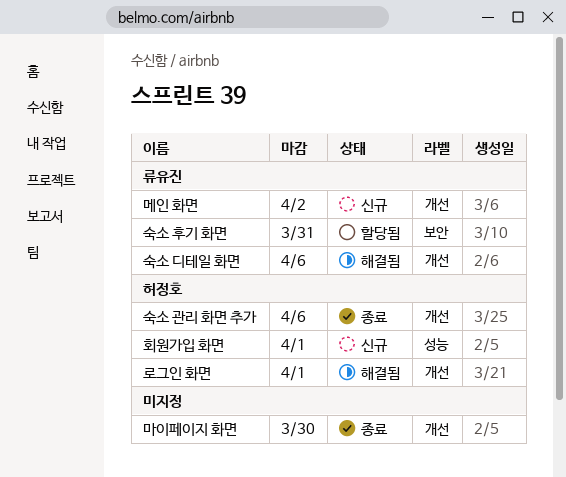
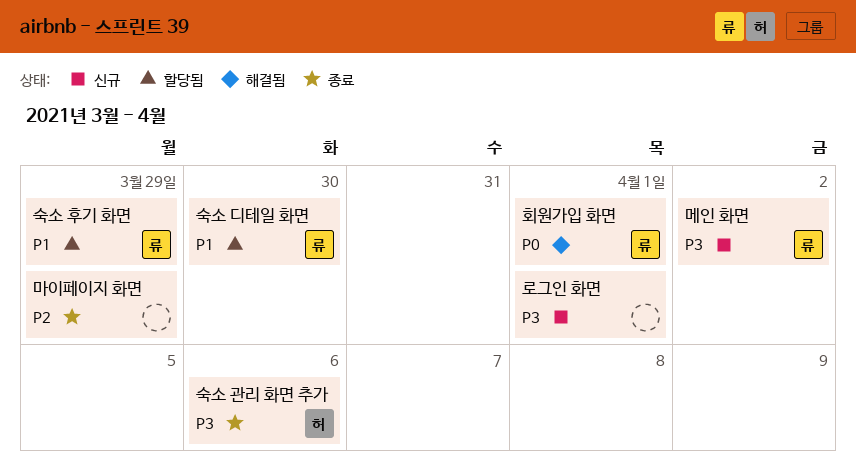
로그인 화면, status: 해결됨 -> 신규
로그인 화면, owner: 허정호 -> none
마이페이지 화면, due: Mar 30 -> Mar 29
숙소 디테일 화면, status: 해결됨 -> 할당됨
숙소 디테일 화면, due: Apr 6 -> Mar 30
숙소 후기 화면, due: Mar 31 -> Mar 29
회원가입 화면, status: 신규 -> 해결됨
회원가입 화면, owner: 허정호 -> 류유진

